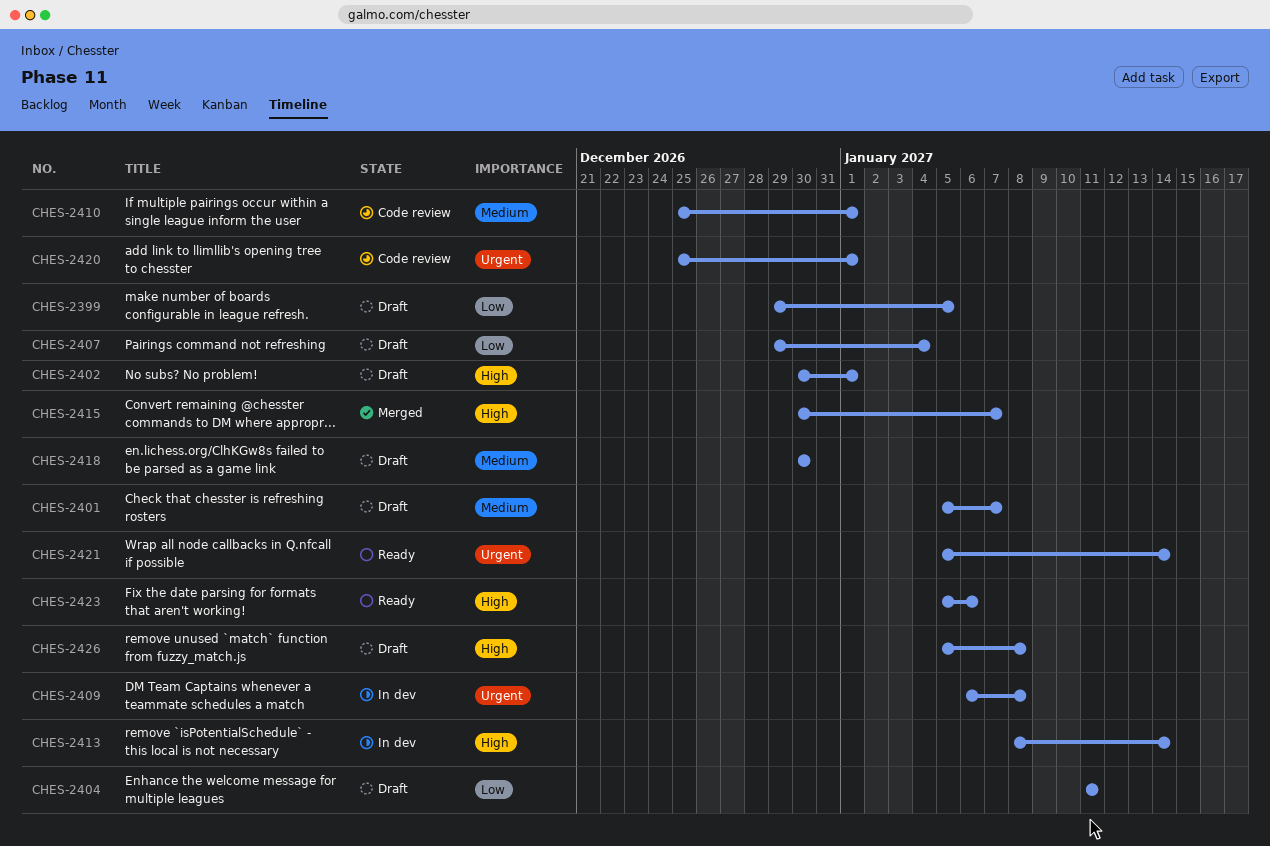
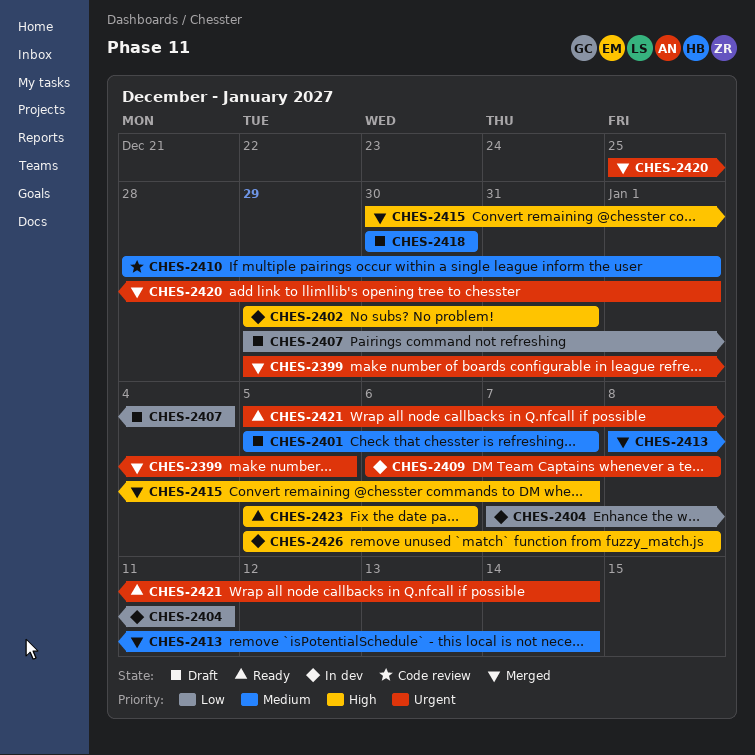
CHES-2399, status: Draft -> Merged
CHES-2399, priority: Low -> Urgent
CHES-2402, status: Draft -> In dev
CHES-2402, start: Dec 30 -> Dec 29
CHES-2402, due: Jan 1 -> Dec 31
CHES-2404, status: Draft -> In dev
CHES-2404, start: Jan 11 -> Jan 7
CHES-2410, start: Dec 25 -> Dec 28
CHES-2413, status: In dev -> Merged
CHES-2413, priority: High -> Medium
CHES-2420, status: Code review -> Merged
CHES-2426, status: Draft -> In dev

